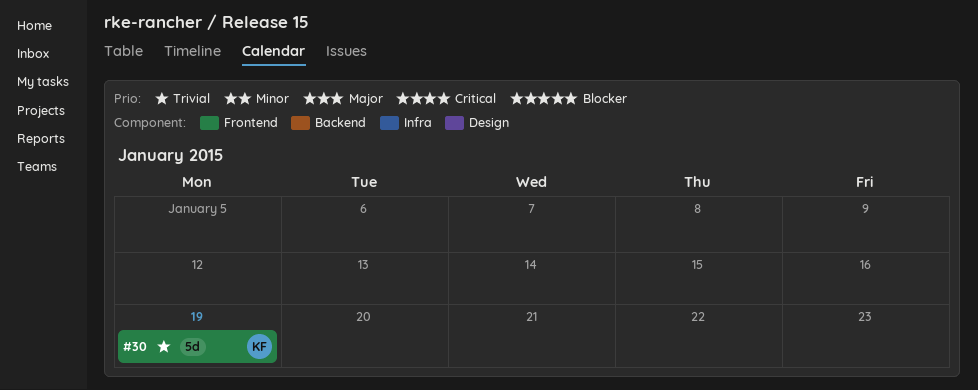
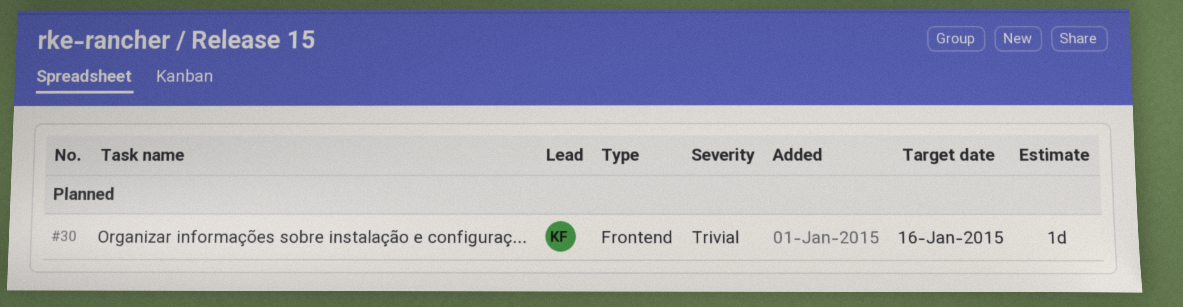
#30, estimate: 5d -> 1d
#30, due: Jan 19 -> Jan 16

